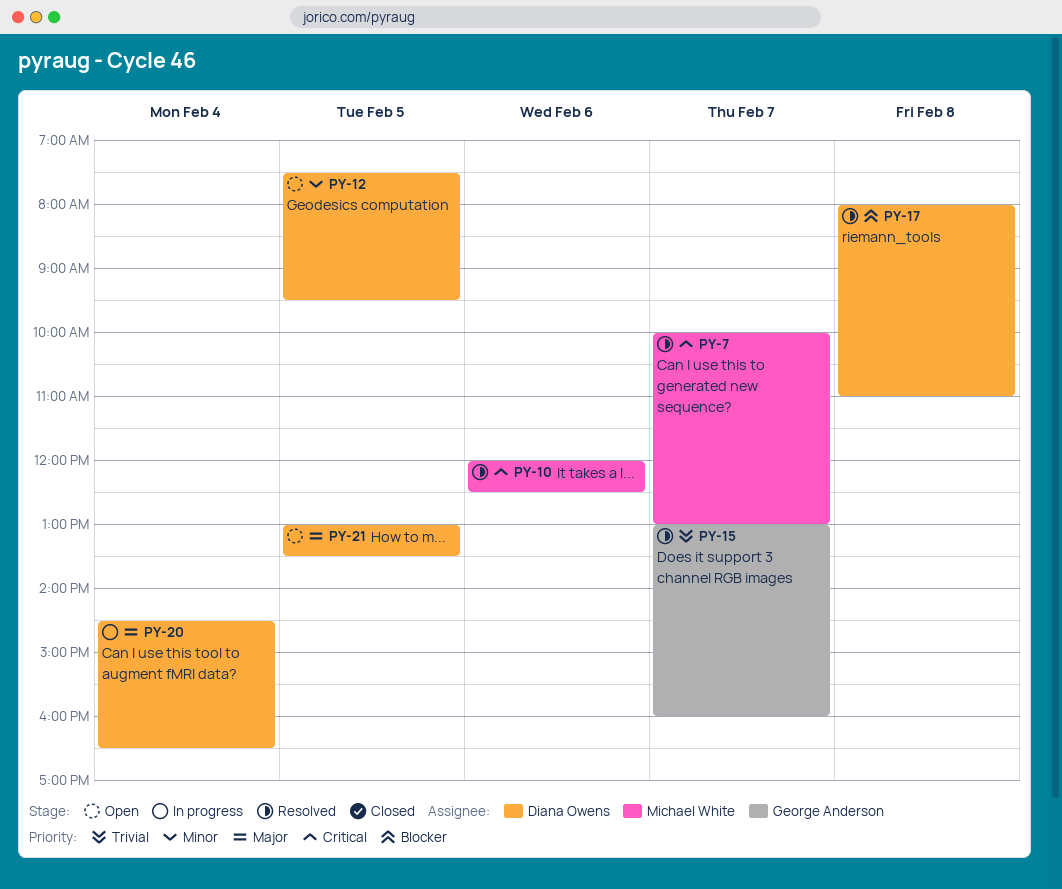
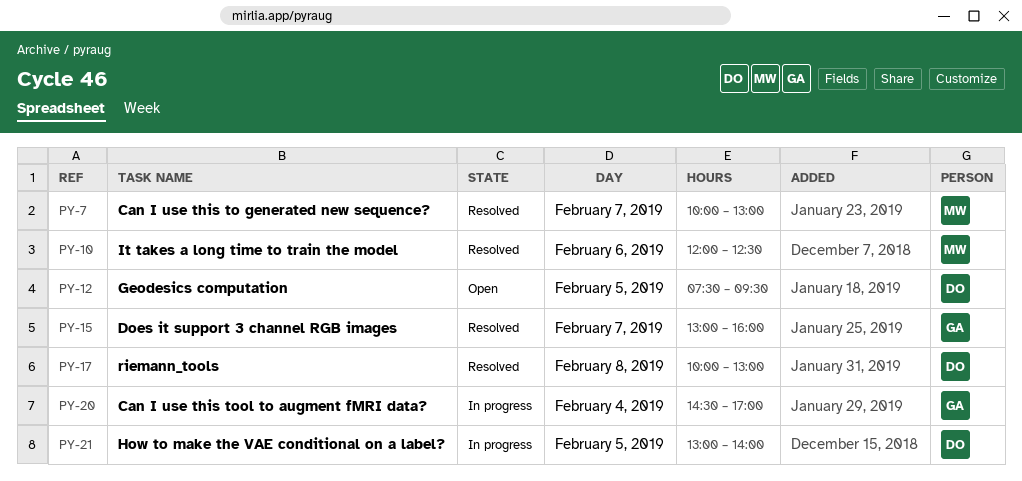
PY-17, begins: 08:00 -> 10:00
PY-17, ends: 11:00 -> 13:00
PY-20, owner: Diana Owens -> George Anderson
PY-20, ends: 16:30 -> 17:00
PY-21, status: Open -> In progress
PY-21, ends: 13:30 -> 14:00

